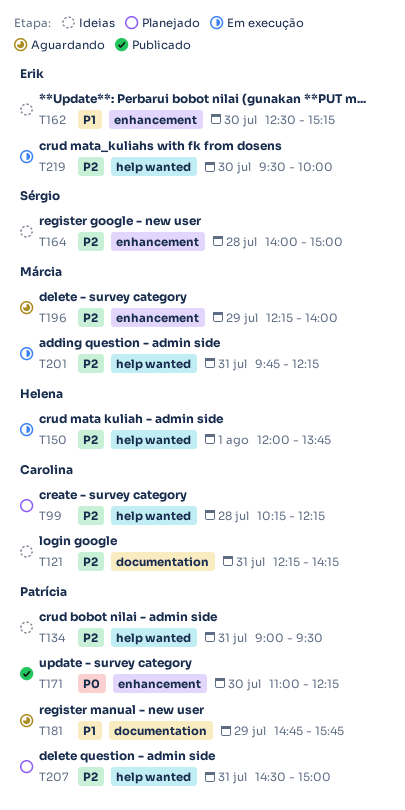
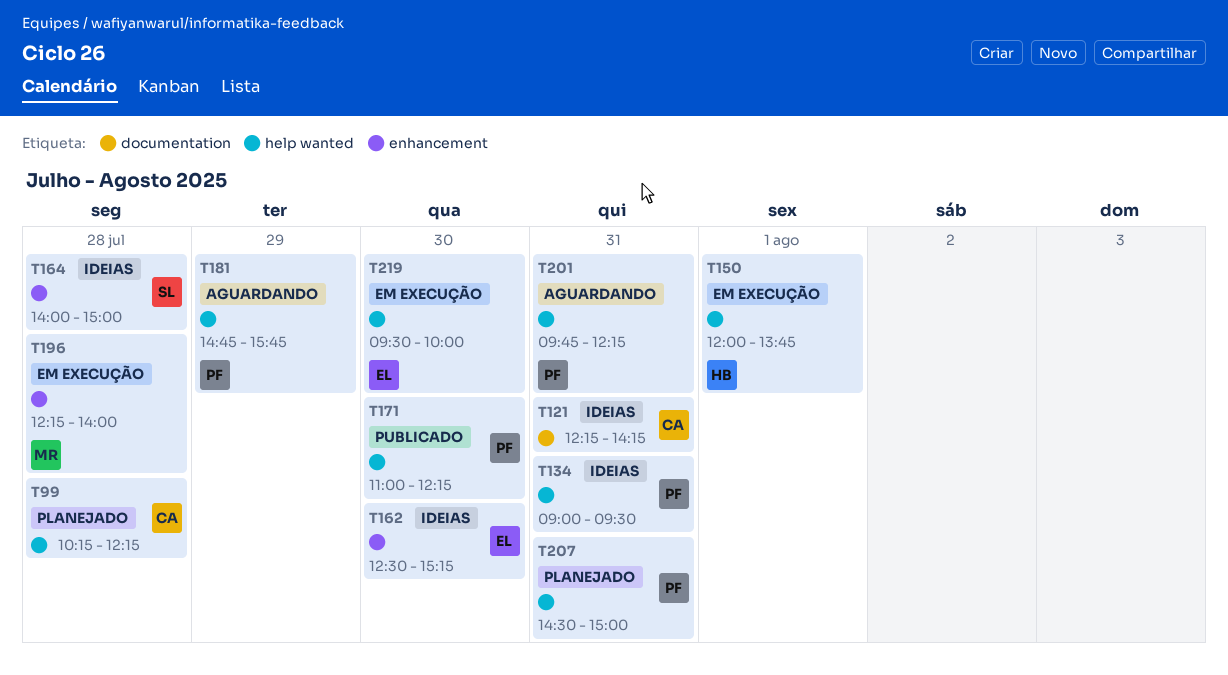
T171, label: enhancement -> help wanted
T181, label: documentation -> help wanted
T196, status: Aguardando -> Em execução
T196, day: Jul 29 -> Jul 28
T201, status: Em execução -> Aguardando
T201, owner: Márcia -> Patrícia

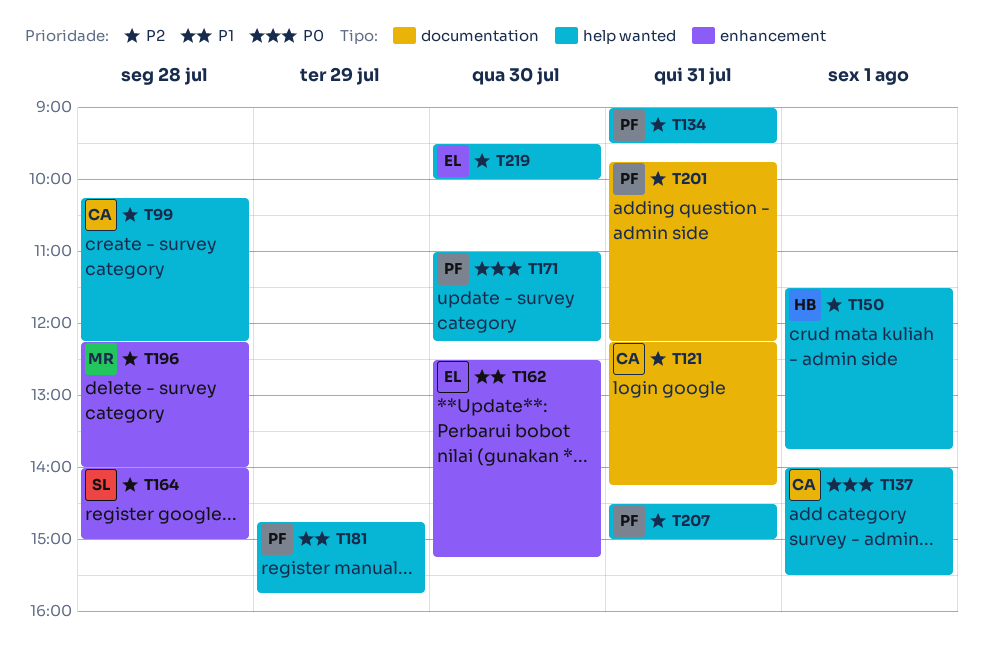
T137: none -> present
T150, begins: 12:00 -> 11:30
T201, label: help wanted -> documentation

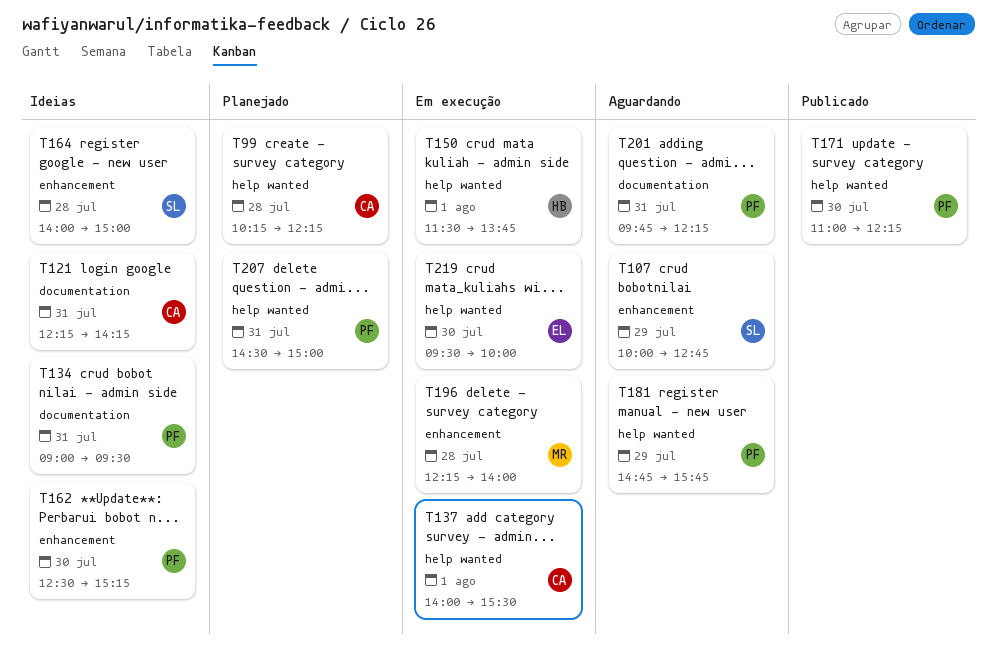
T107: none -> present
T134, label: help wanted -> documentation
T162, owner: EL -> PF

